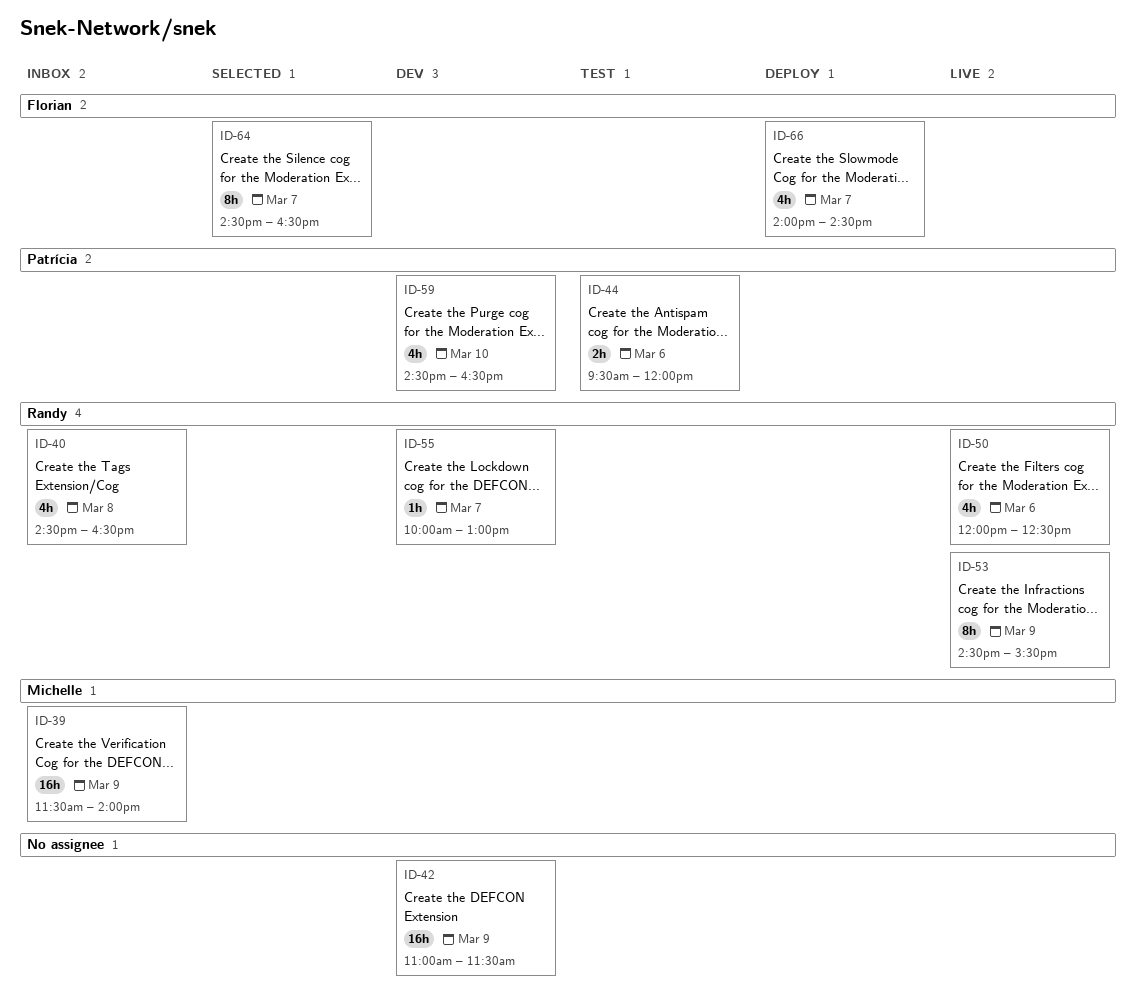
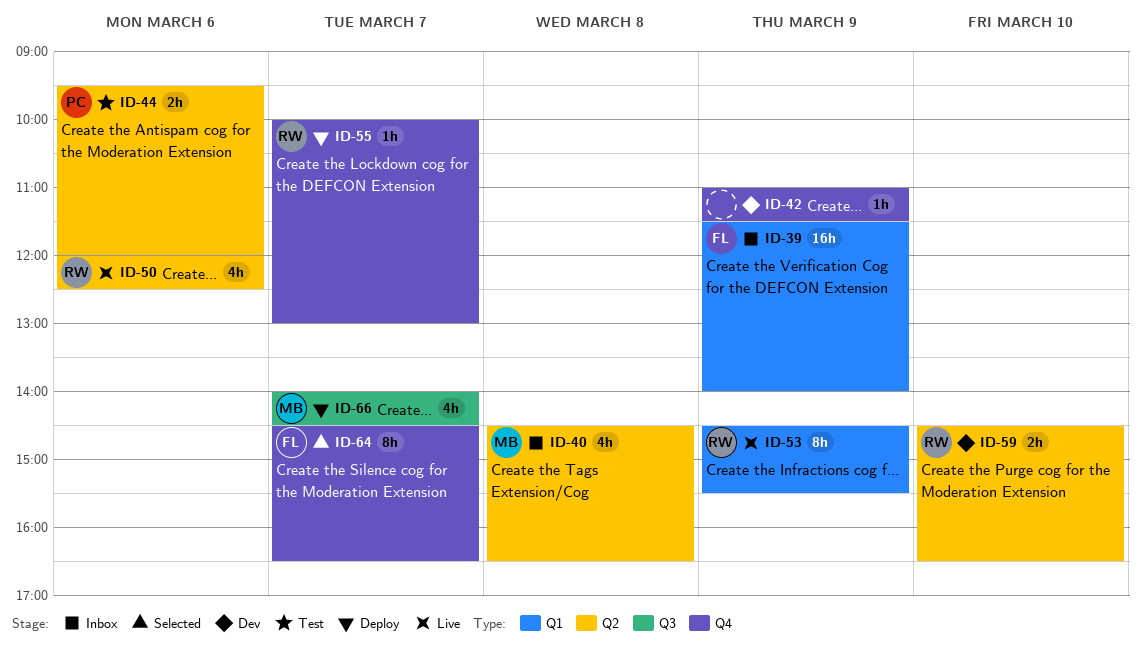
ID-39, owner: Michelle -> Florian
ID-40, owner: Randy -> Michelle
ID-42, estimate: 16h -> 1h
ID-55, status: Dev -> Deploy
ID-59, owner: Patrícia -> Randy
ID-59, estimate: 4h -> 2h
ID-66, owner: Florian -> Michelle

